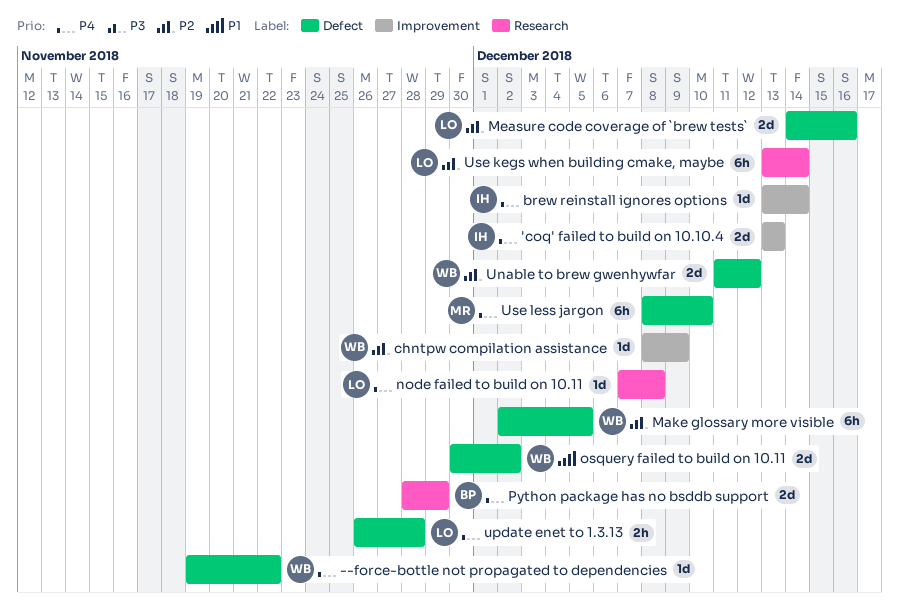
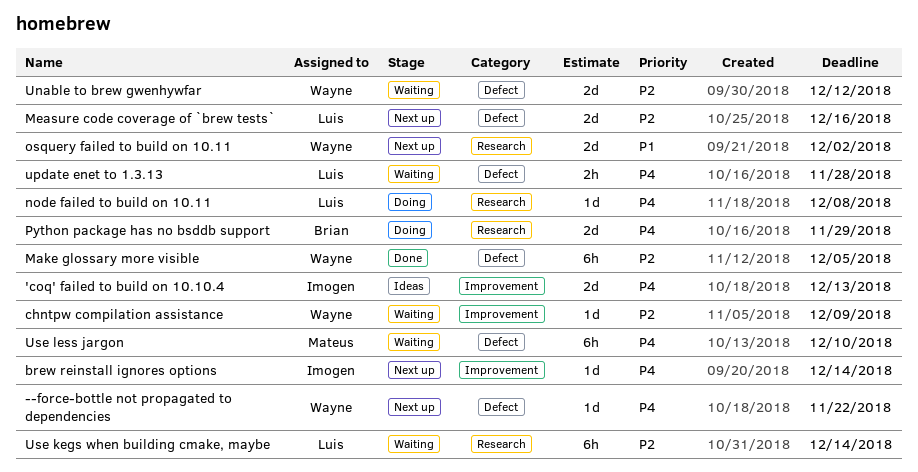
osquery failed to build on 10.11, label: Defect -> Research

